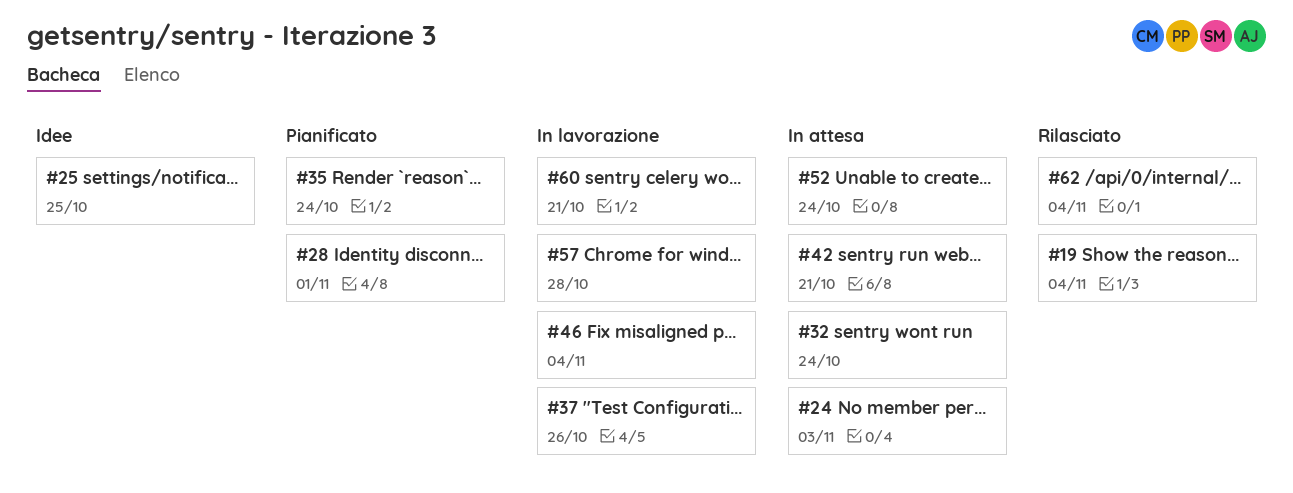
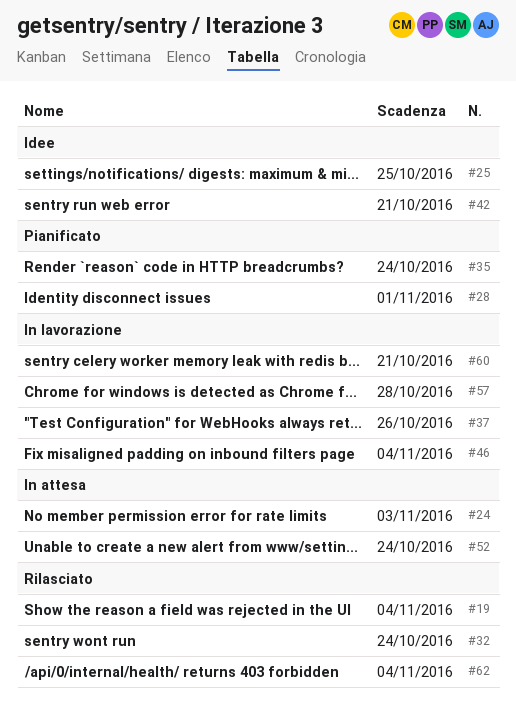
#32, status: In attesa -> Rilasciato
#42, status: In attesa -> Idee

